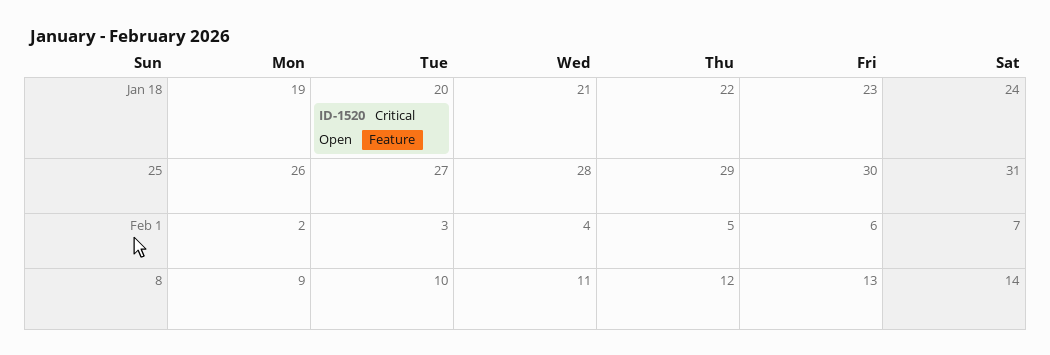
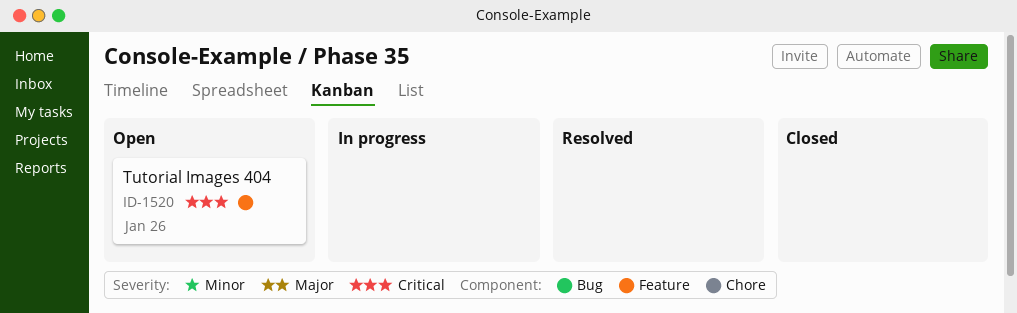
ID-1520, due: Jan 20 -> Jan 26

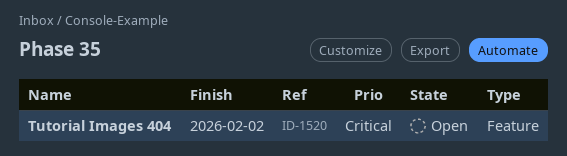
ID-1520, due: Jan 26 -> Feb 2

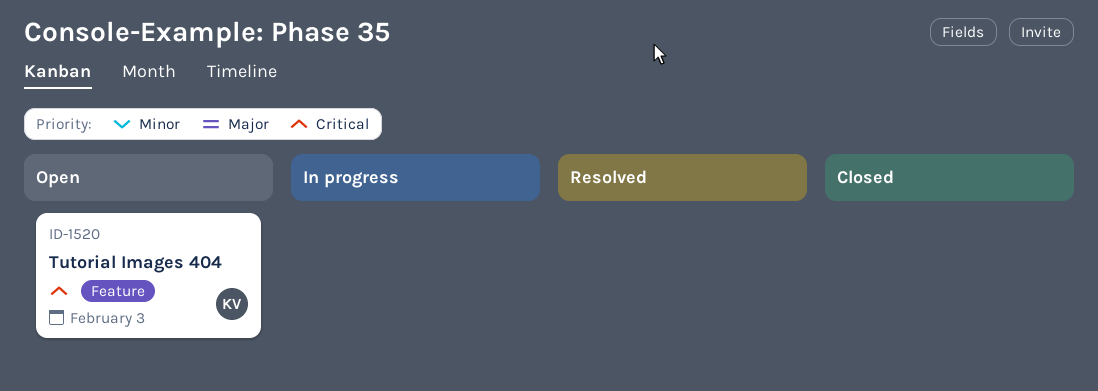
ID-1520, due: Feb 2 -> Feb 3

